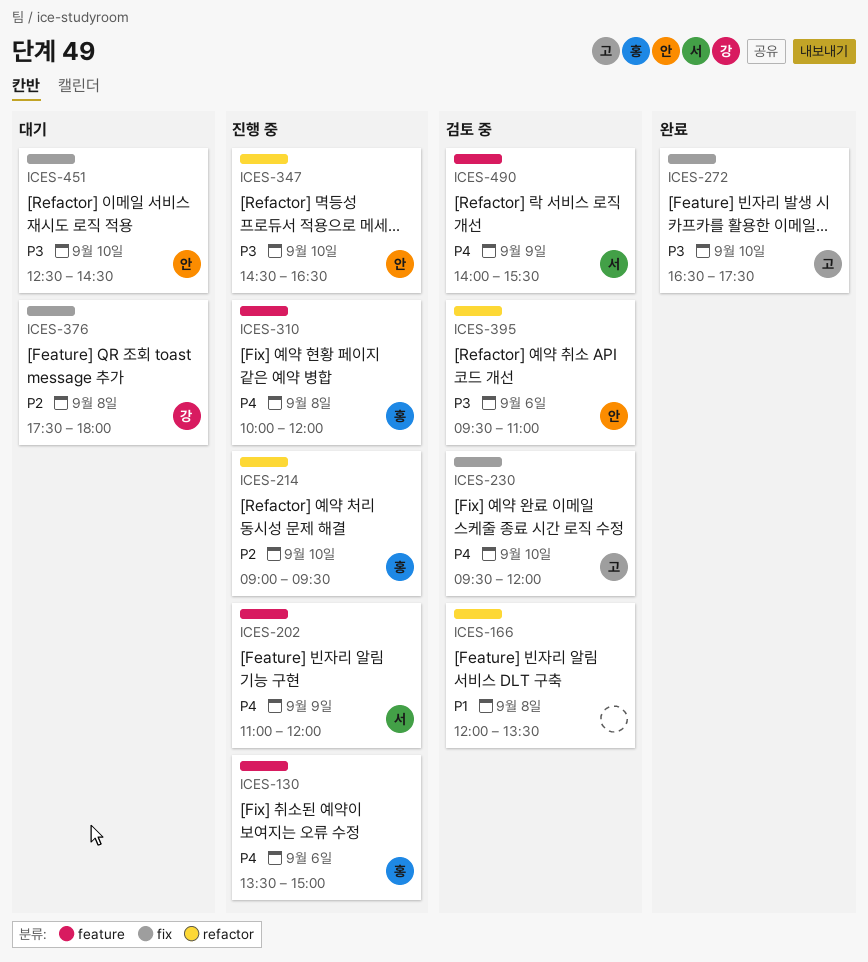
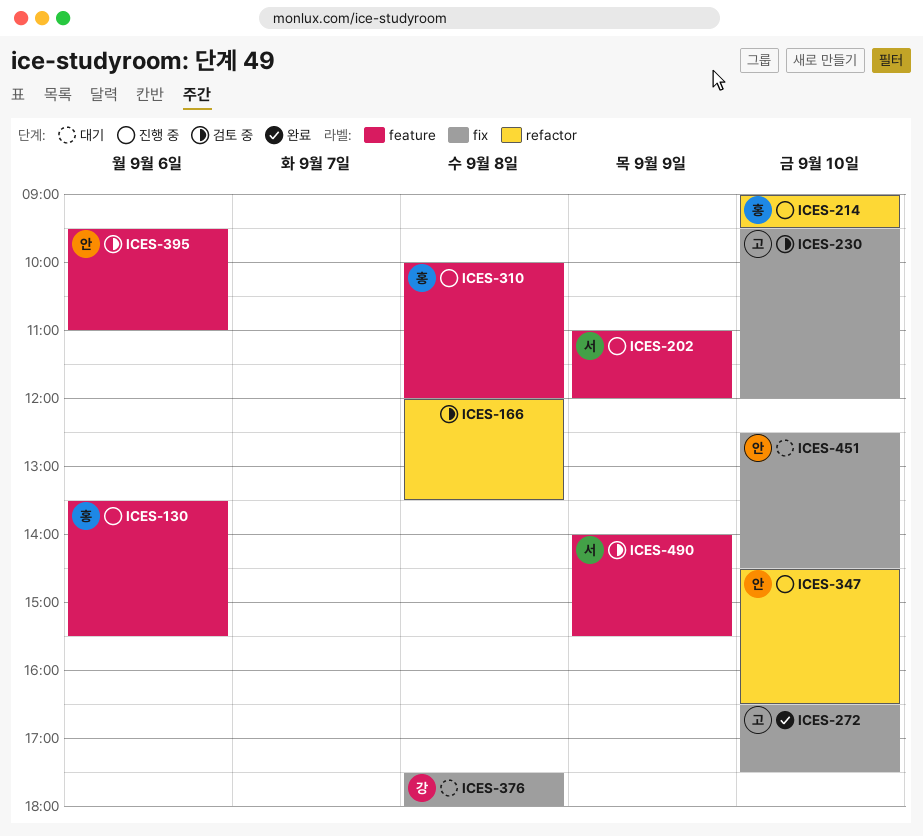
ICES-130, ends: 15:00 -> 15:30
ICES-395, label: refactor -> feature

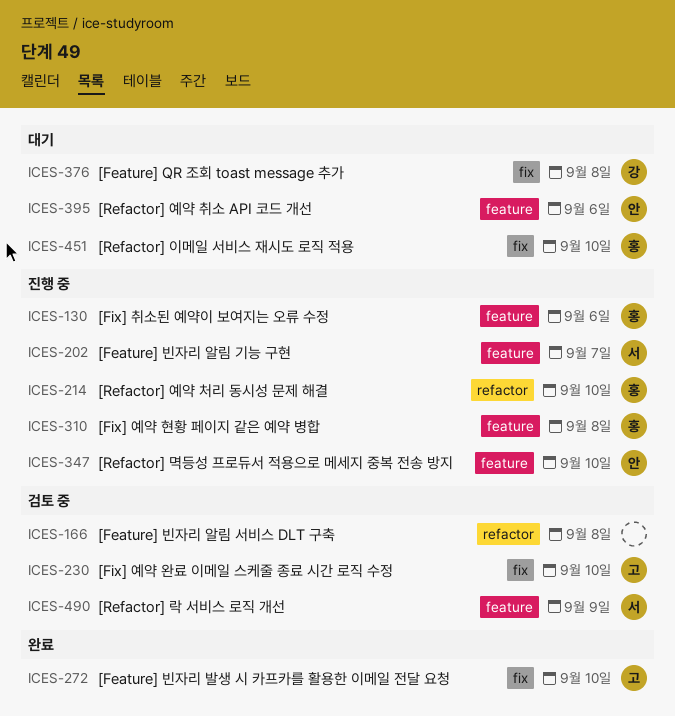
ICES-202, day: Sep 9 -> Sep 7
ICES-347, label: refactor -> feature
ICES-395, status: 검토 중 -> 대기
ICES-451, owner: 안 -> 홍

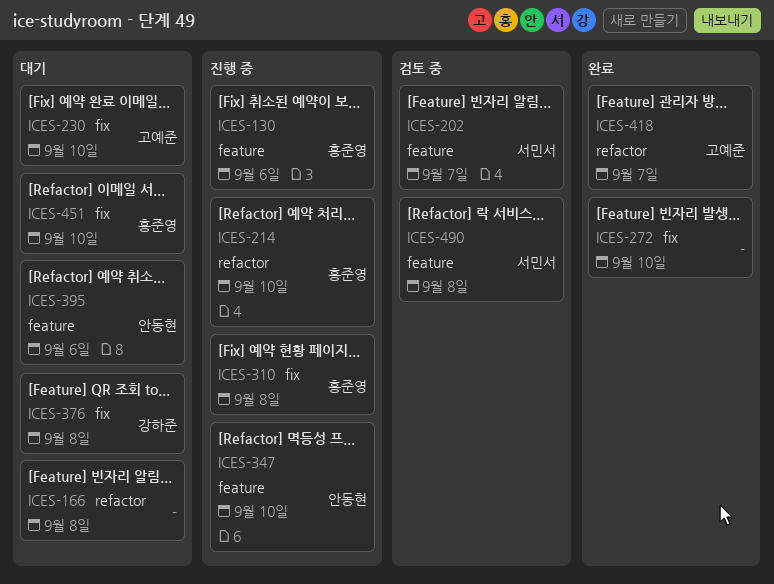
ICES-166, status: 검토 중 -> 대기
ICES-202, status: 진행 중 -> 검토 중
ICES-230, status: 검토 중 -> 대기
ICES-272, owner: 고예준 -> none
ICES-310, label: feature -> fix
ICES-418: none -> present
ICES-490, day: Sep 9 -> Sep 8

